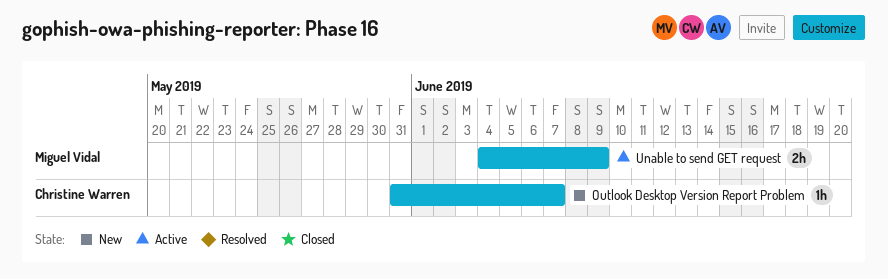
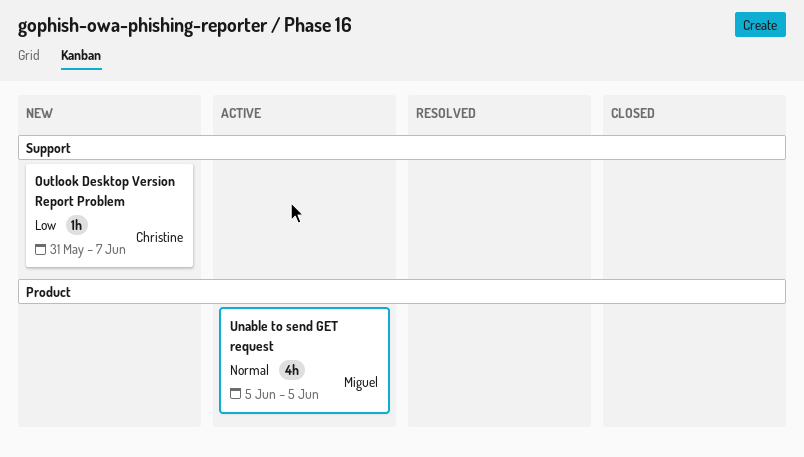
Unable to send GET request, estimate: 2h -> 4h
Unable to send GET request, start: Jun 4 -> Jun 5
Unable to send GET request, due: Jun 9 -> Jun 5

